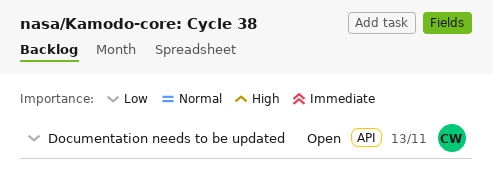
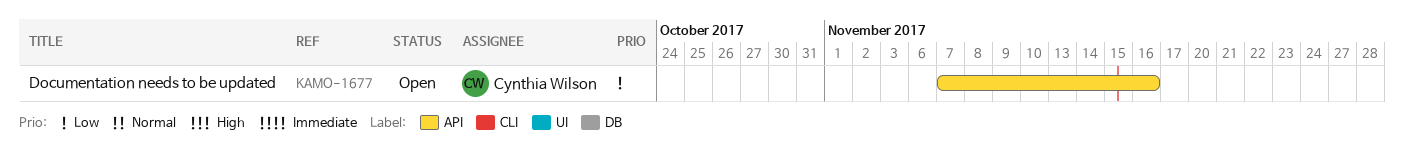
Documentation needs to be updated, due: Nov 13 -> Nov 16

